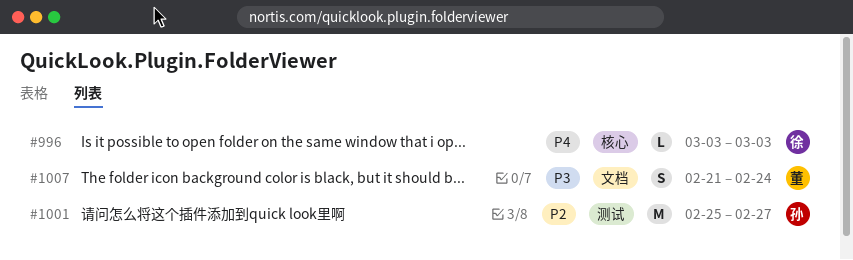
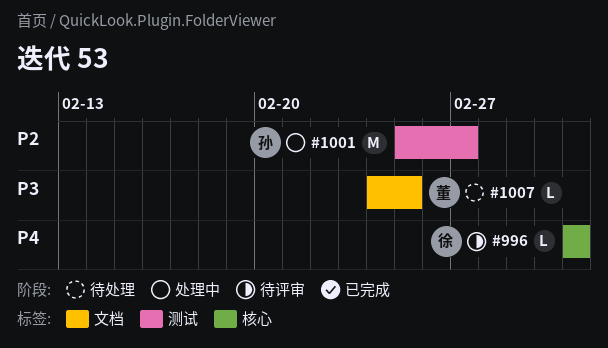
#1007, estimate: S -> L
#1007, start: Feb 21 -> Feb 24
#1007, due: Feb 24 -> Feb 25

